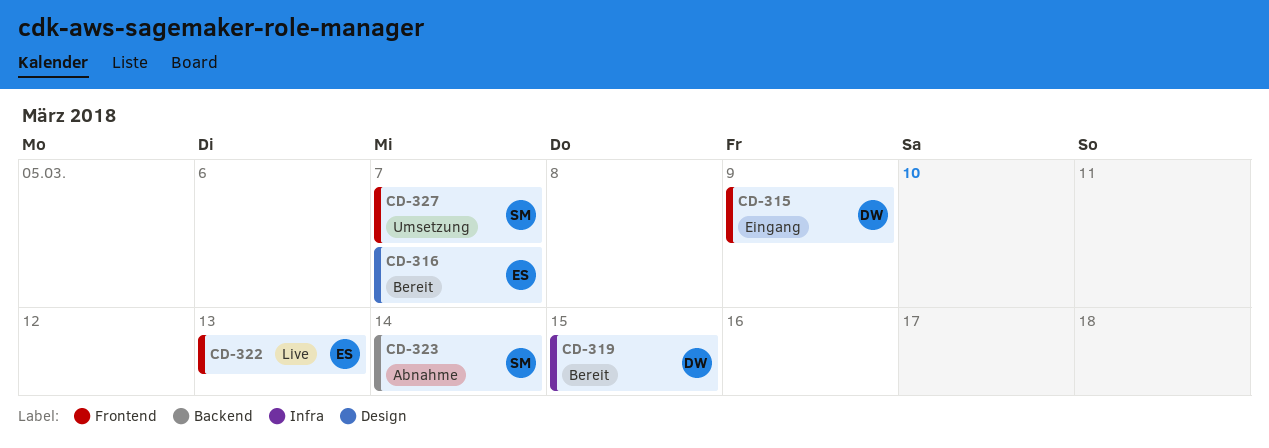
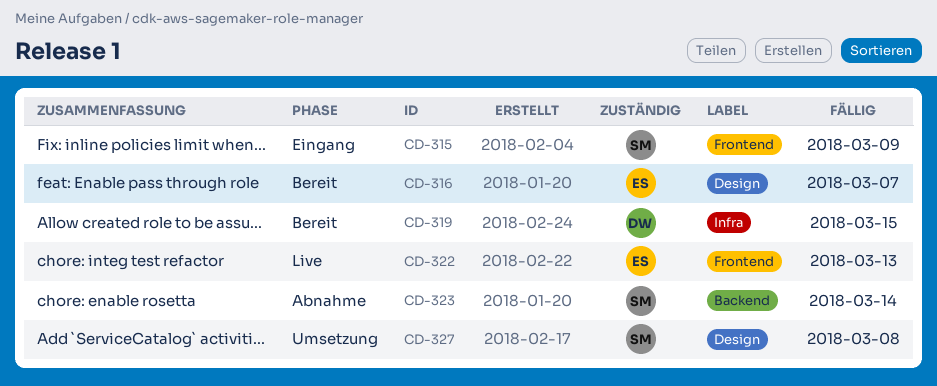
CD-315, owner: DW -> SM
CD-327, label: Frontend -> Design
CD-327, due: Mar 7 -> Mar 8

